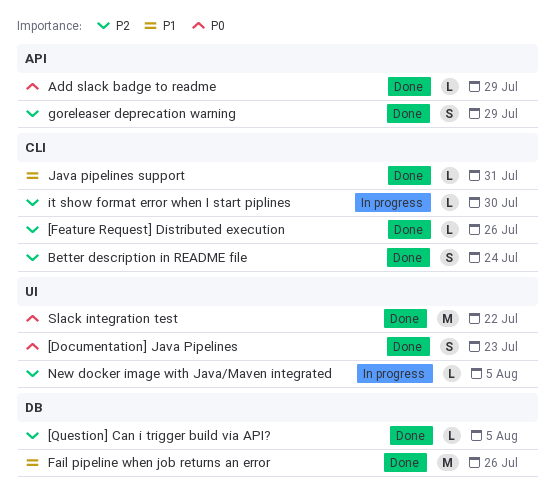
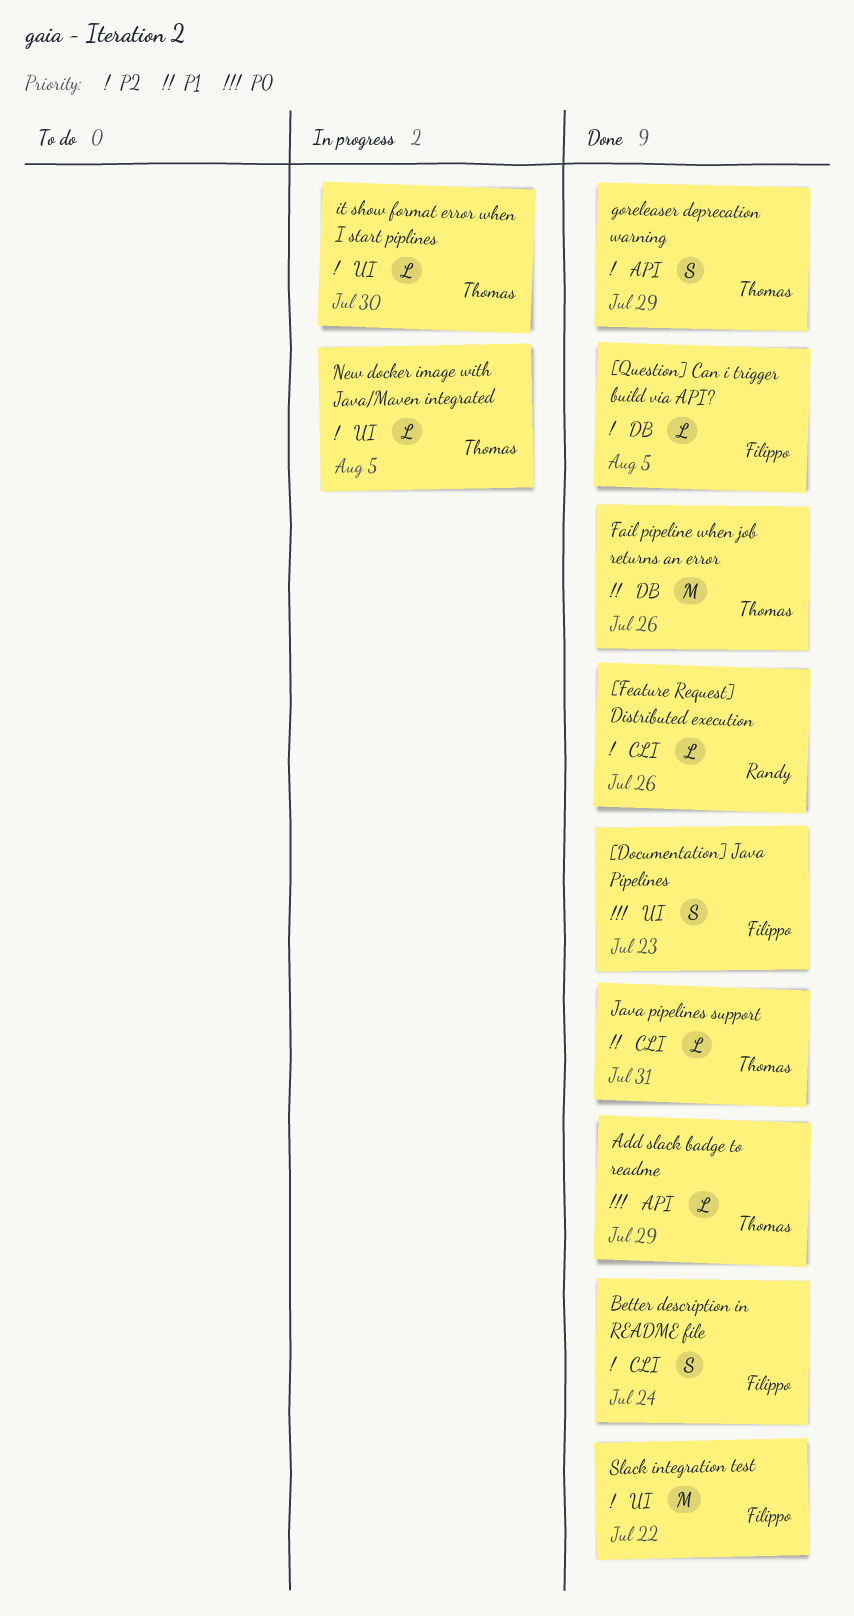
it show format error when I start piplines, label: CLI -> UI
Slack integration test, priority: P0 -> P2

